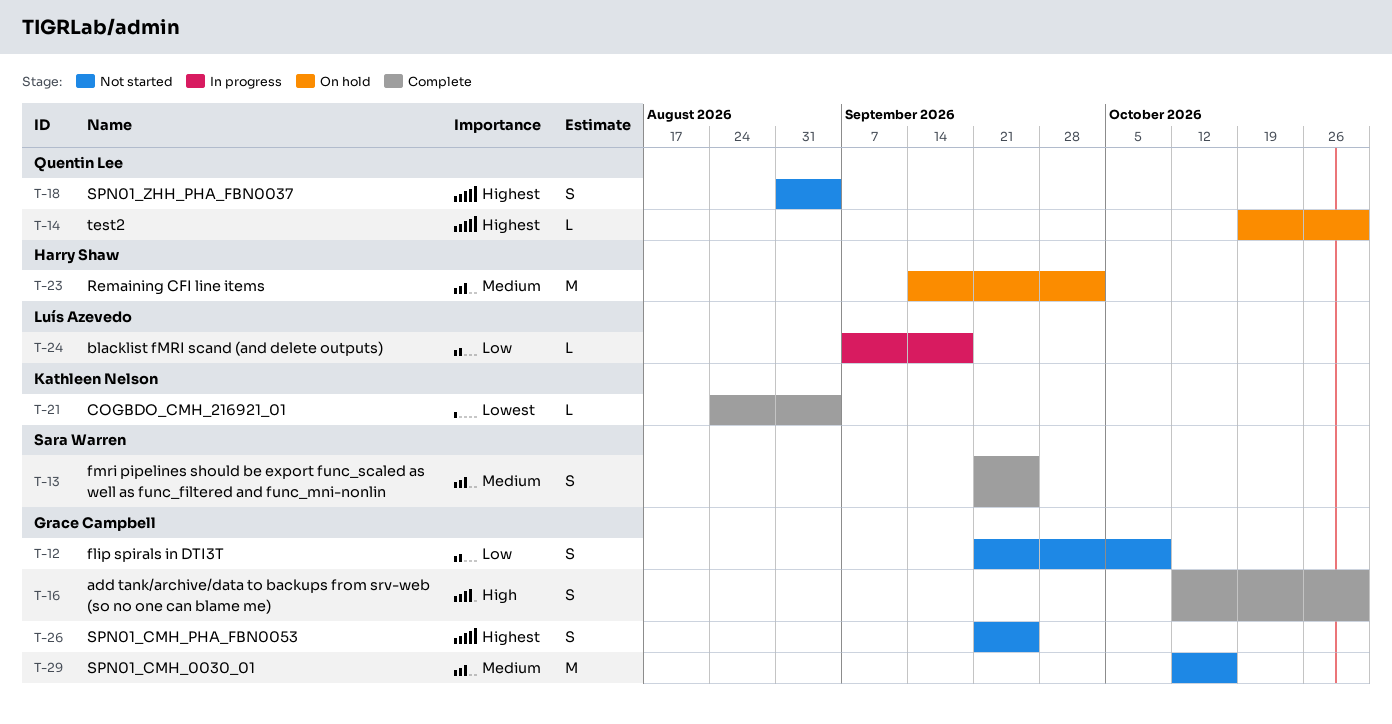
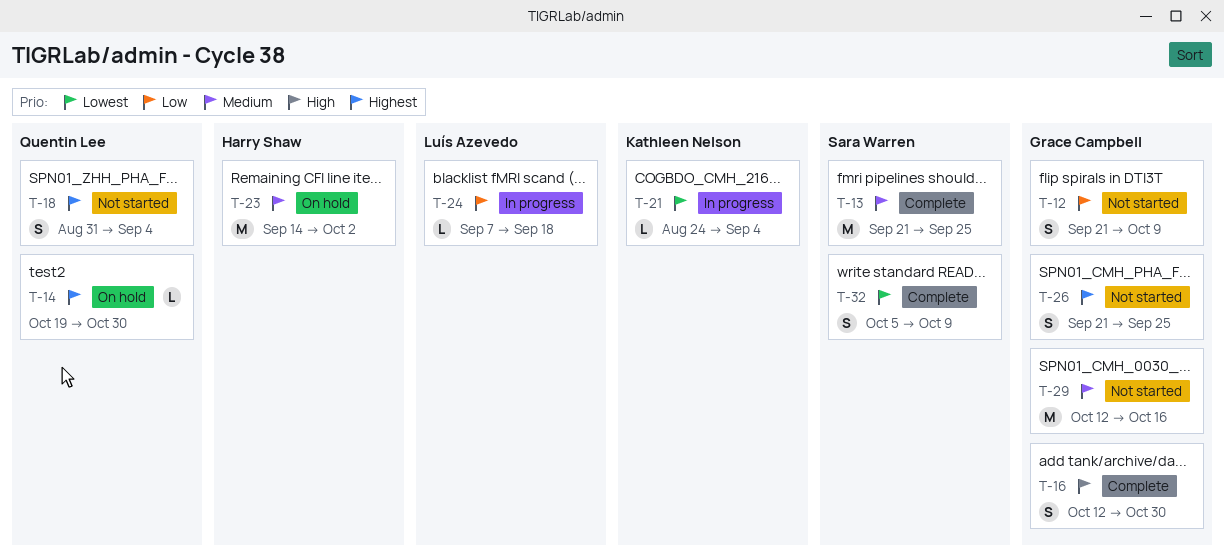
T-13, estimate: S -> M
T-21, status: Complete -> In progress
T-32: none -> present

